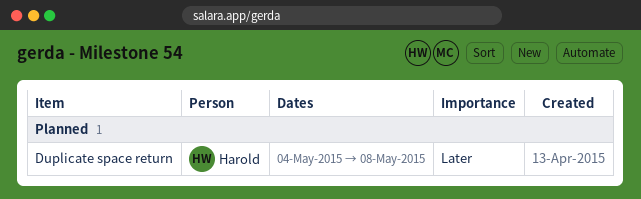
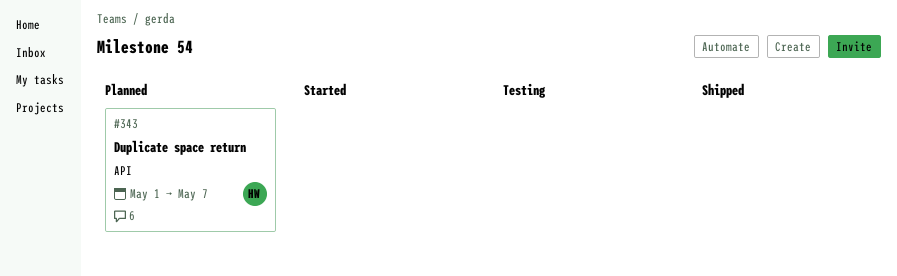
Duplicate space return, start: May 4 -> May 1
Duplicate space return, due: May 8 -> May 7

